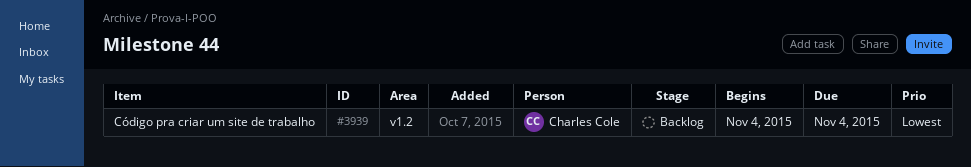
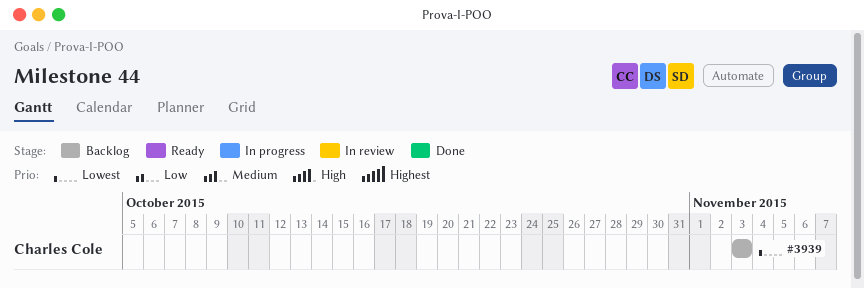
#3939, start: Nov 4 -> Nov 3
#3939, due: Nov 4 -> Nov 3

